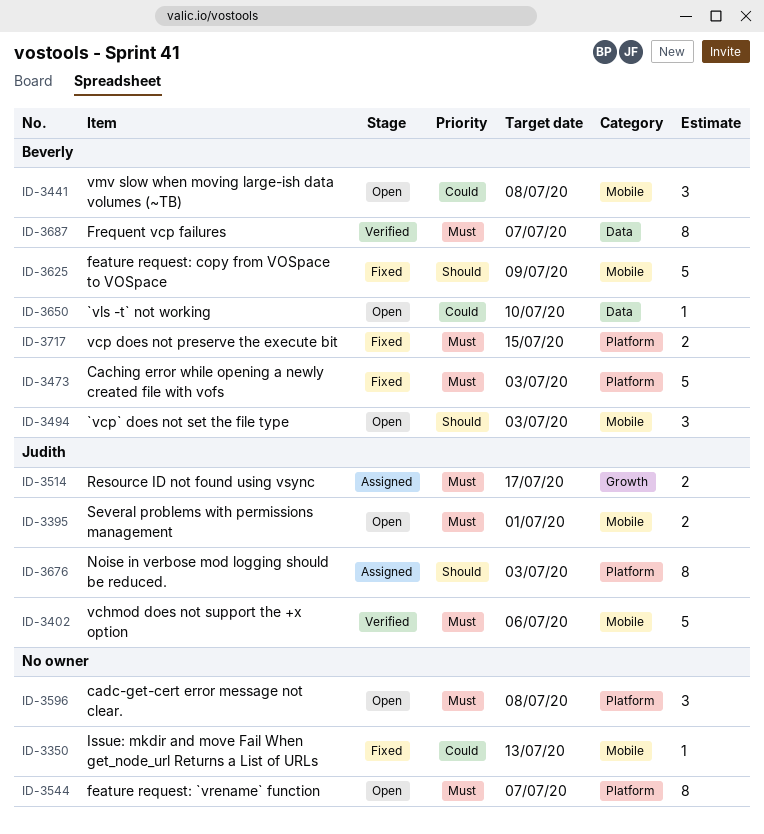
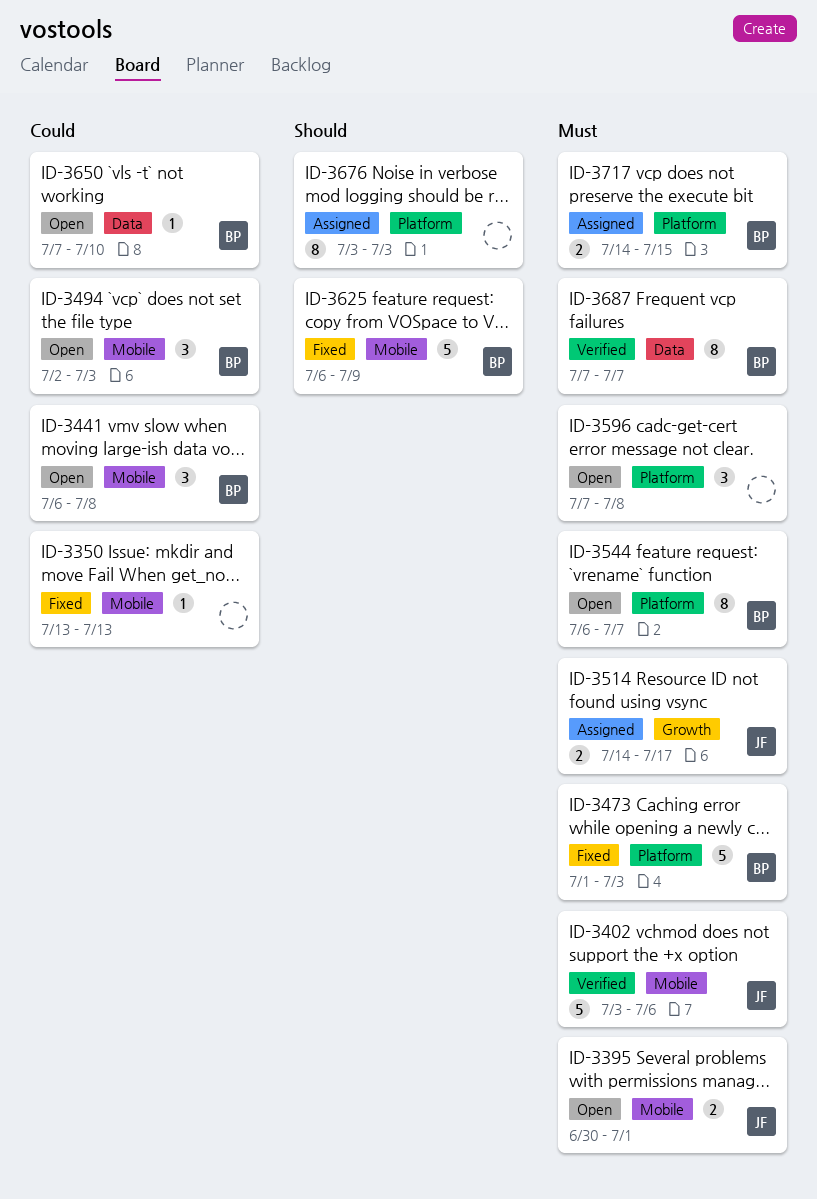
ID-3494, priority: Should -> Could
ID-3544, owner: none -> Beverly
ID-3676, owner: Judith -> none
ID-3717, status: Fixed -> Assigned

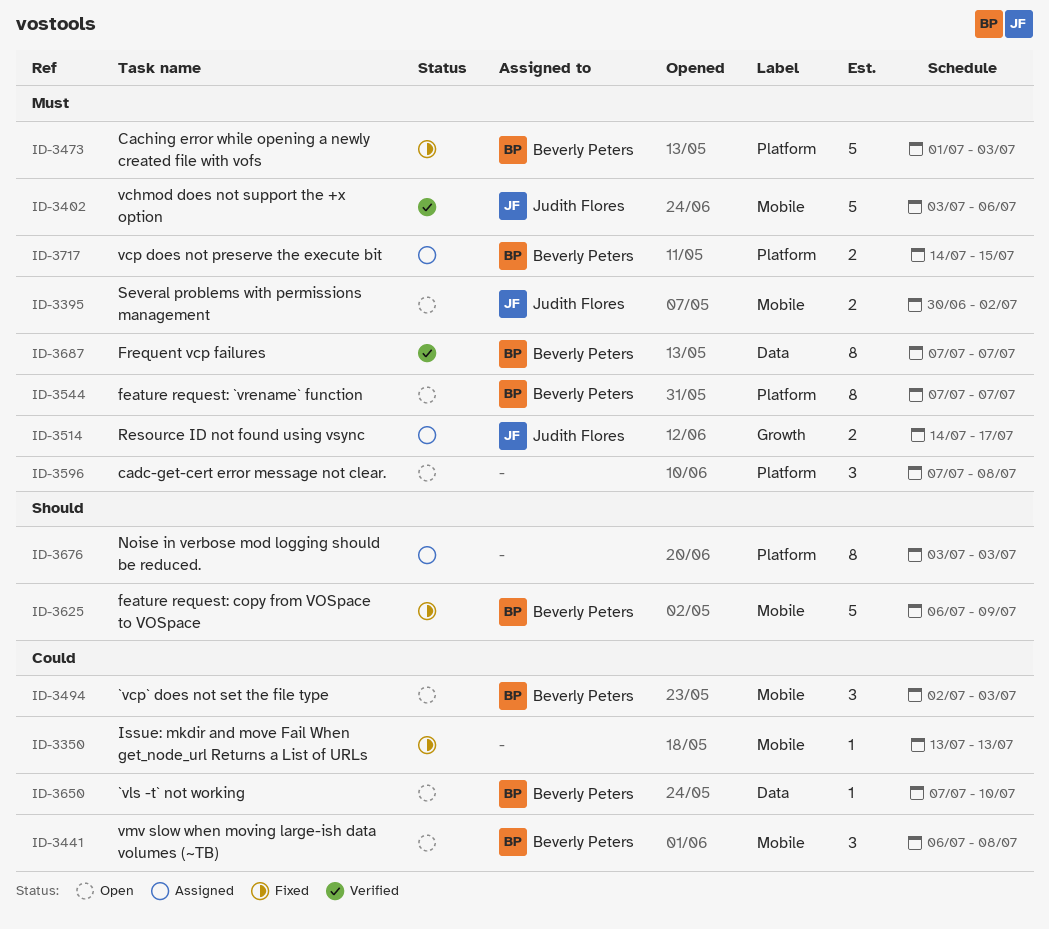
ID-3395, due: Jul 1 -> Jul 2
ID-3544, start: Jul 6 -> Jul 7

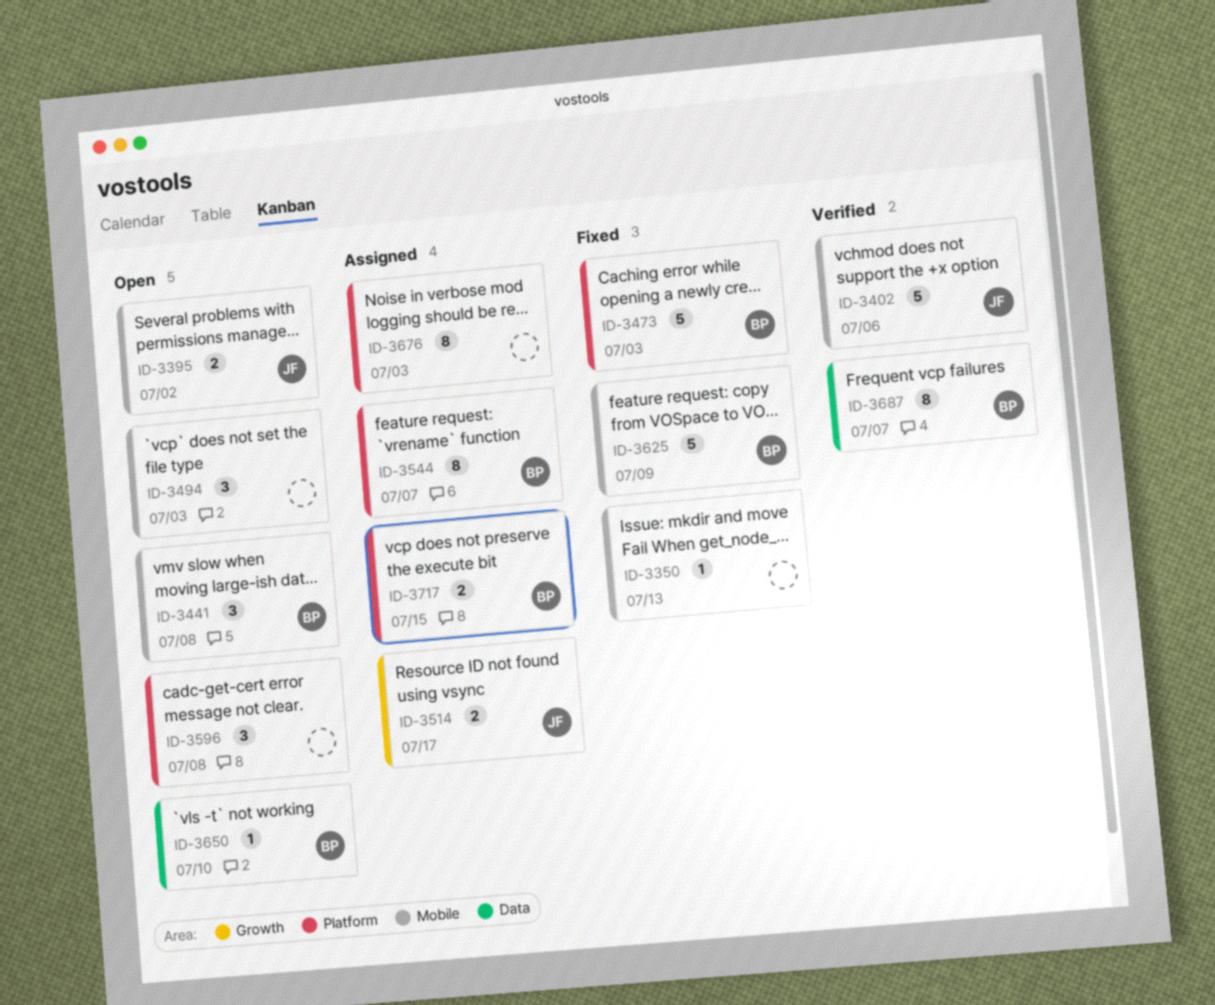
ID-3494, owner: Beverly Peters -> none
ID-3544, status: Open -> Assigned

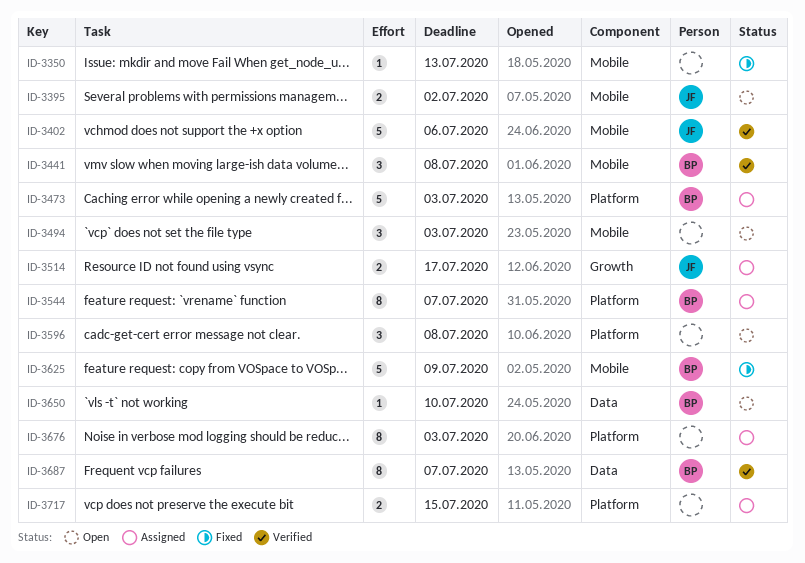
ID-3441, status: Open -> Verified
ID-3473, status: Fixed -> Assigned
ID-3717, owner: BP -> none

